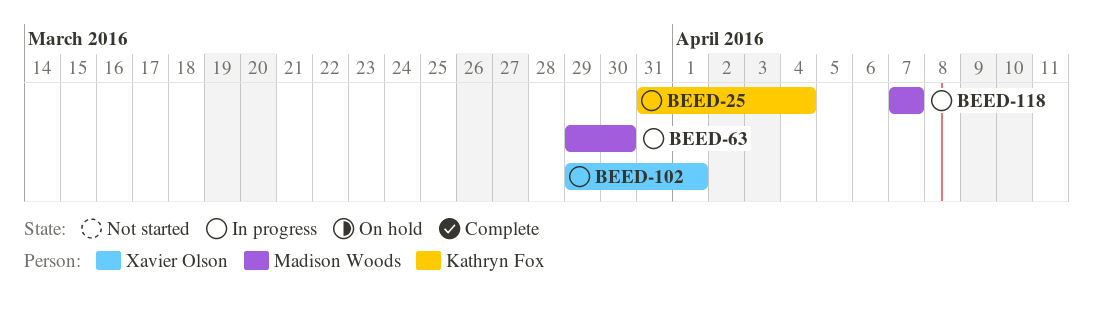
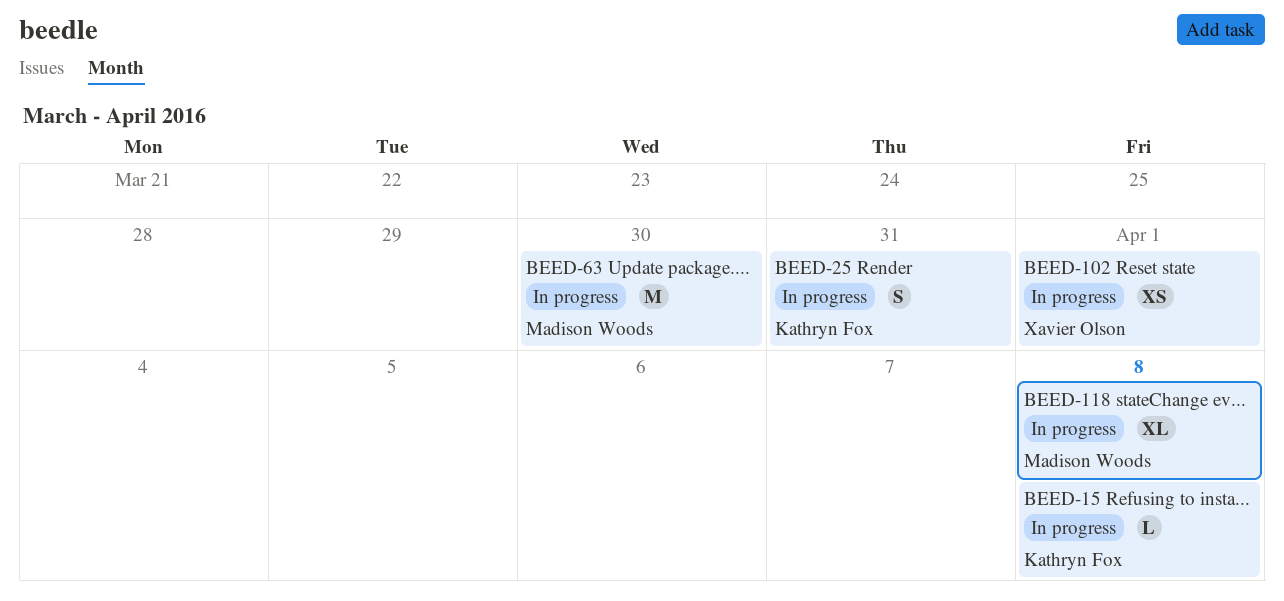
BEED-15: none -> present
BEED-25, due: Apr 4 -> Mar 31
BEED-118, due: Apr 7 -> Apr 8

